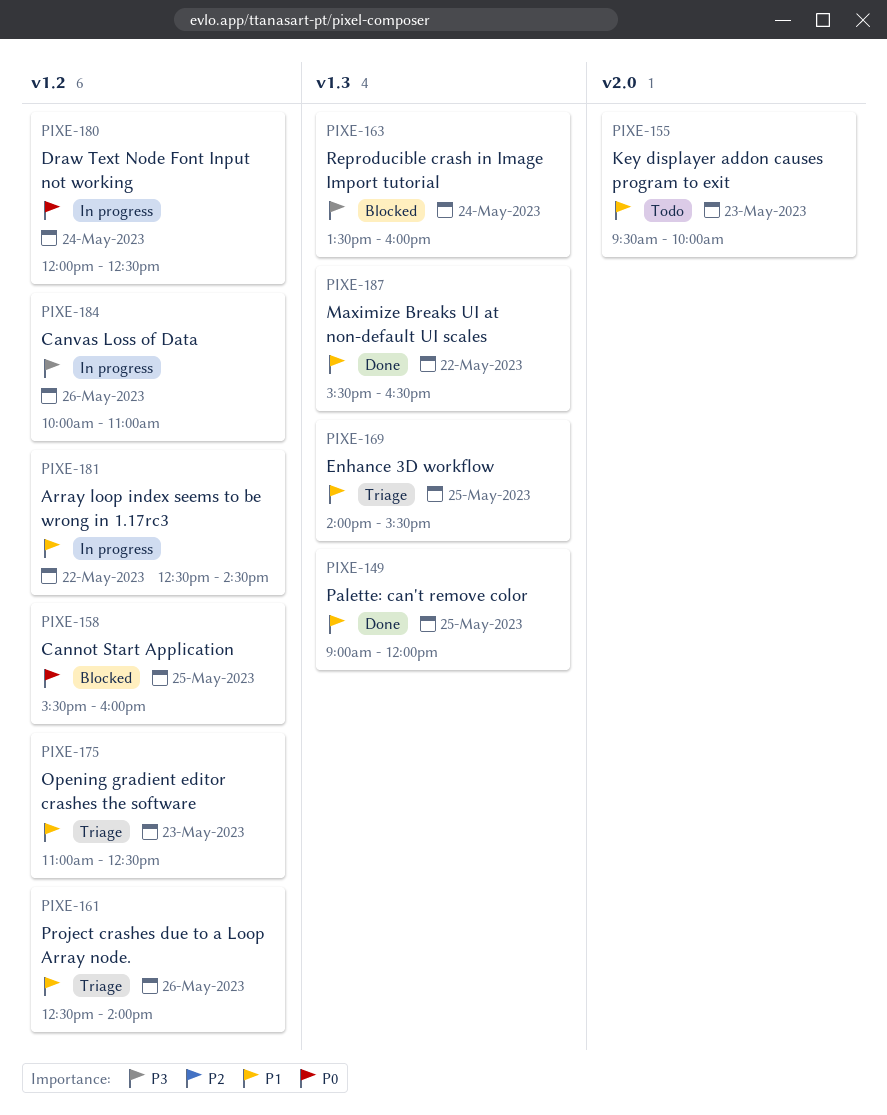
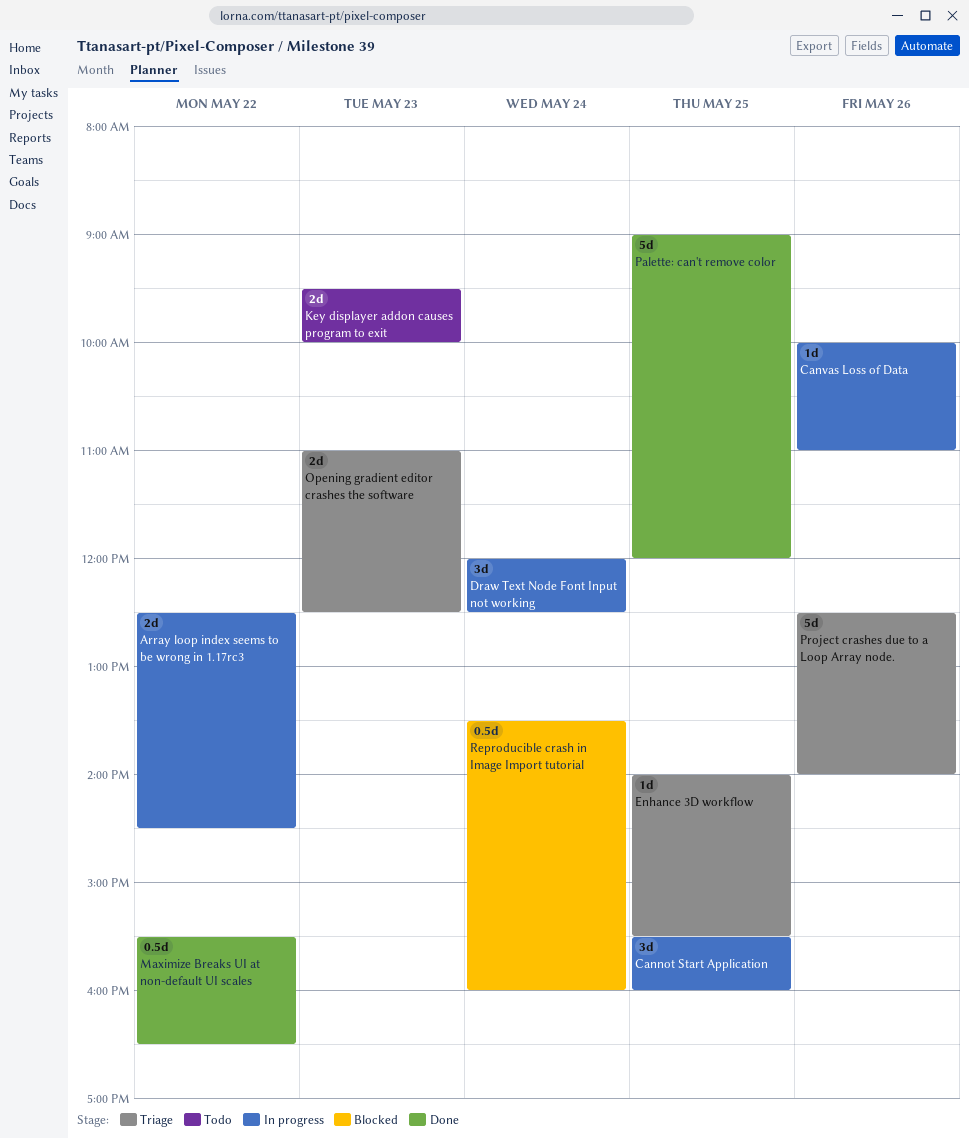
Cannot Start Application, status: Blocked -> In progress

